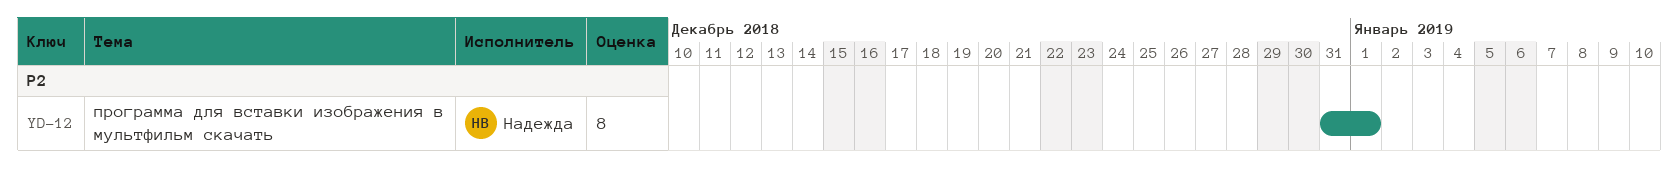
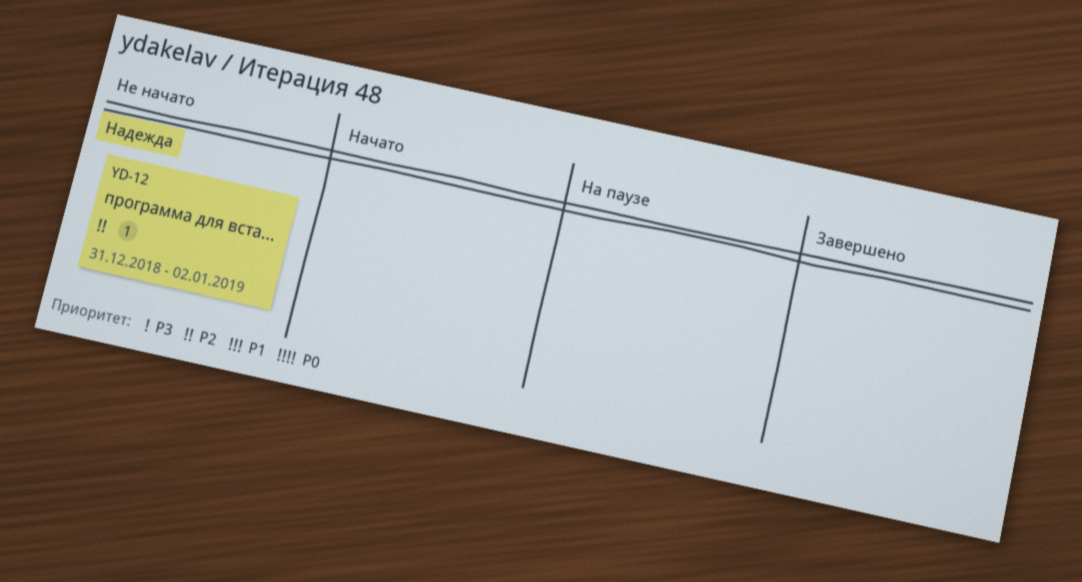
YD-12, estimate: 8 -> 1
YD-12, due: Jan 1 -> Jan 2

